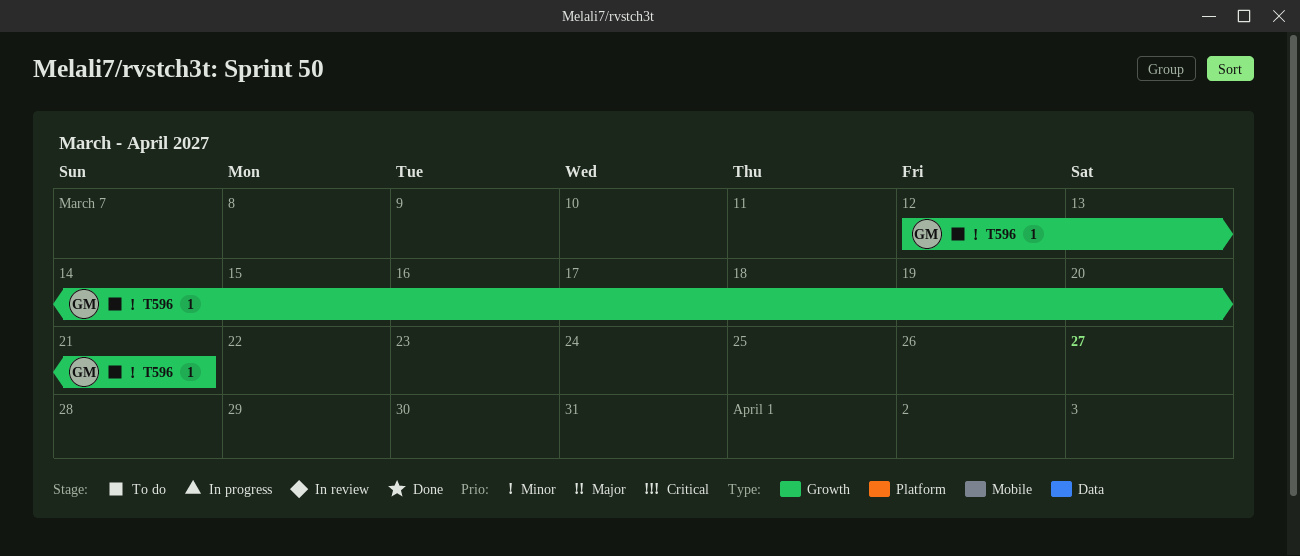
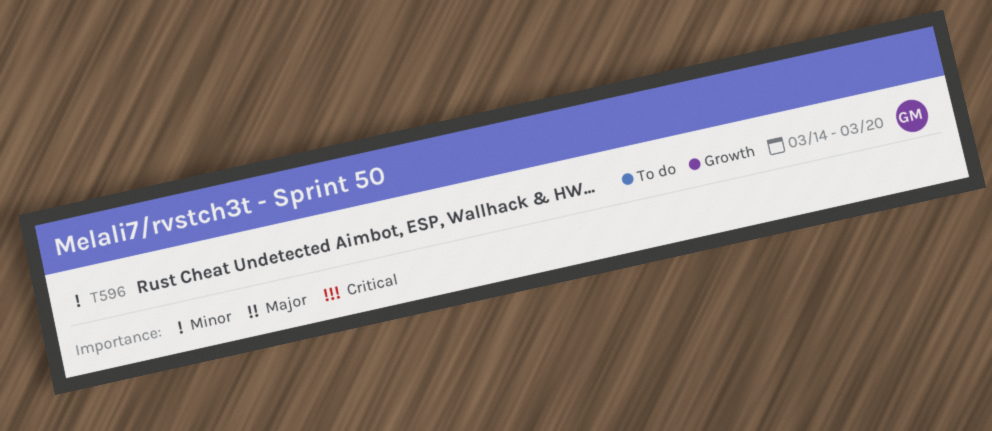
T596, start: Mar 12 -> Mar 14
T596, due: Mar 21 -> Mar 20

